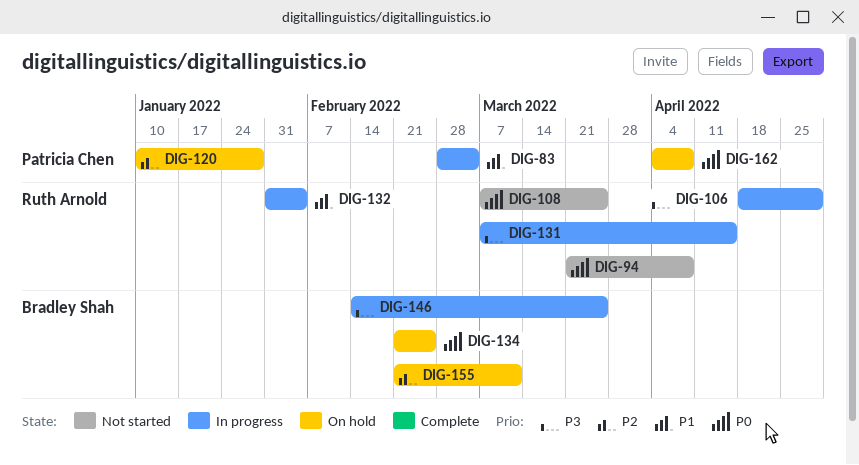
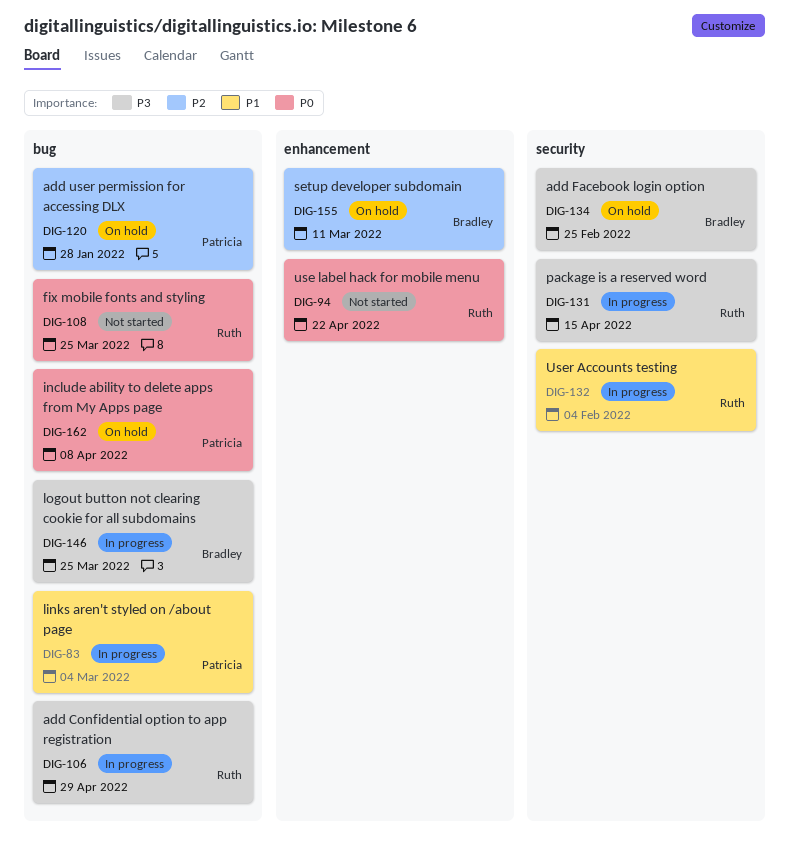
DIG-94, due: Apr 8 -> Apr 22
DIG-134, priority: P0 -> P3

